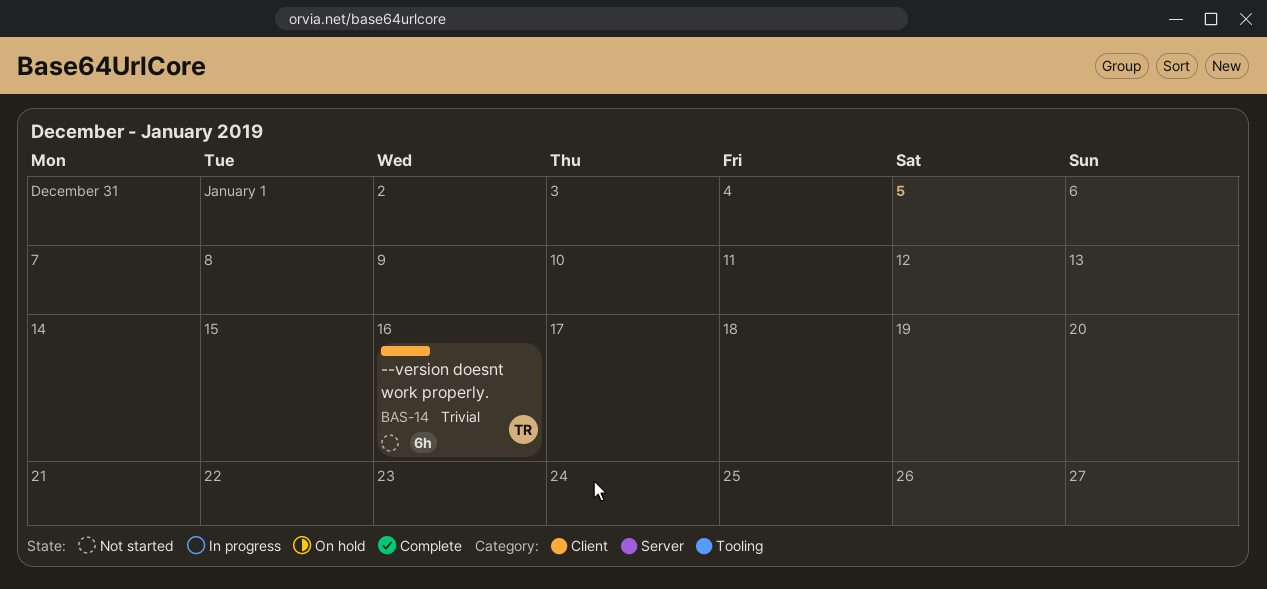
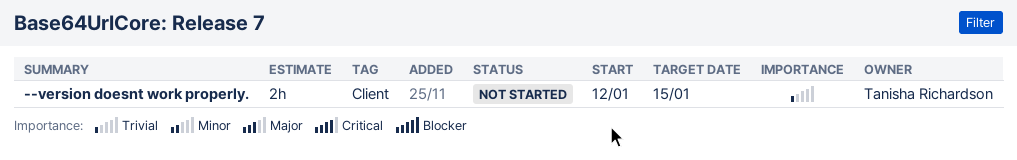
--version doesnt work properly., estimate: 6h -> 2h
--version doesnt work properly., due: Jan 16 -> Jan 15

